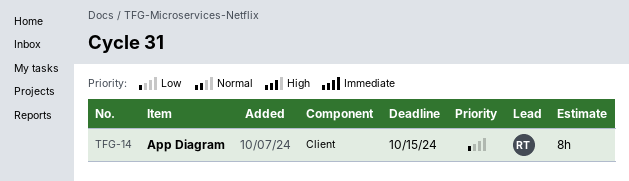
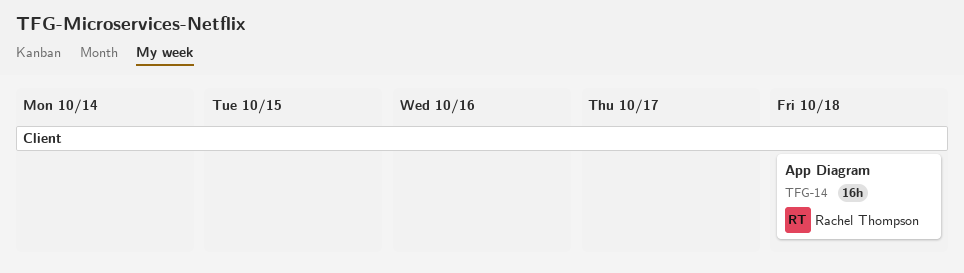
TFG-14, estimate: 8h -> 16h
TFG-14, due: Oct 15 -> Oct 18

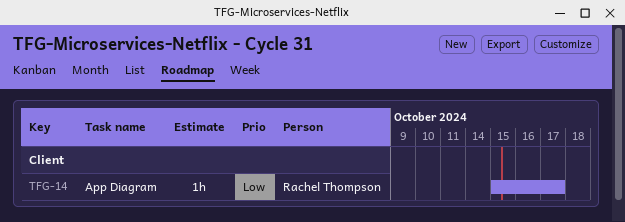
TFG-14, estimate: 16h -> 1h
TFG-14, due: Oct 18 -> Oct 17

